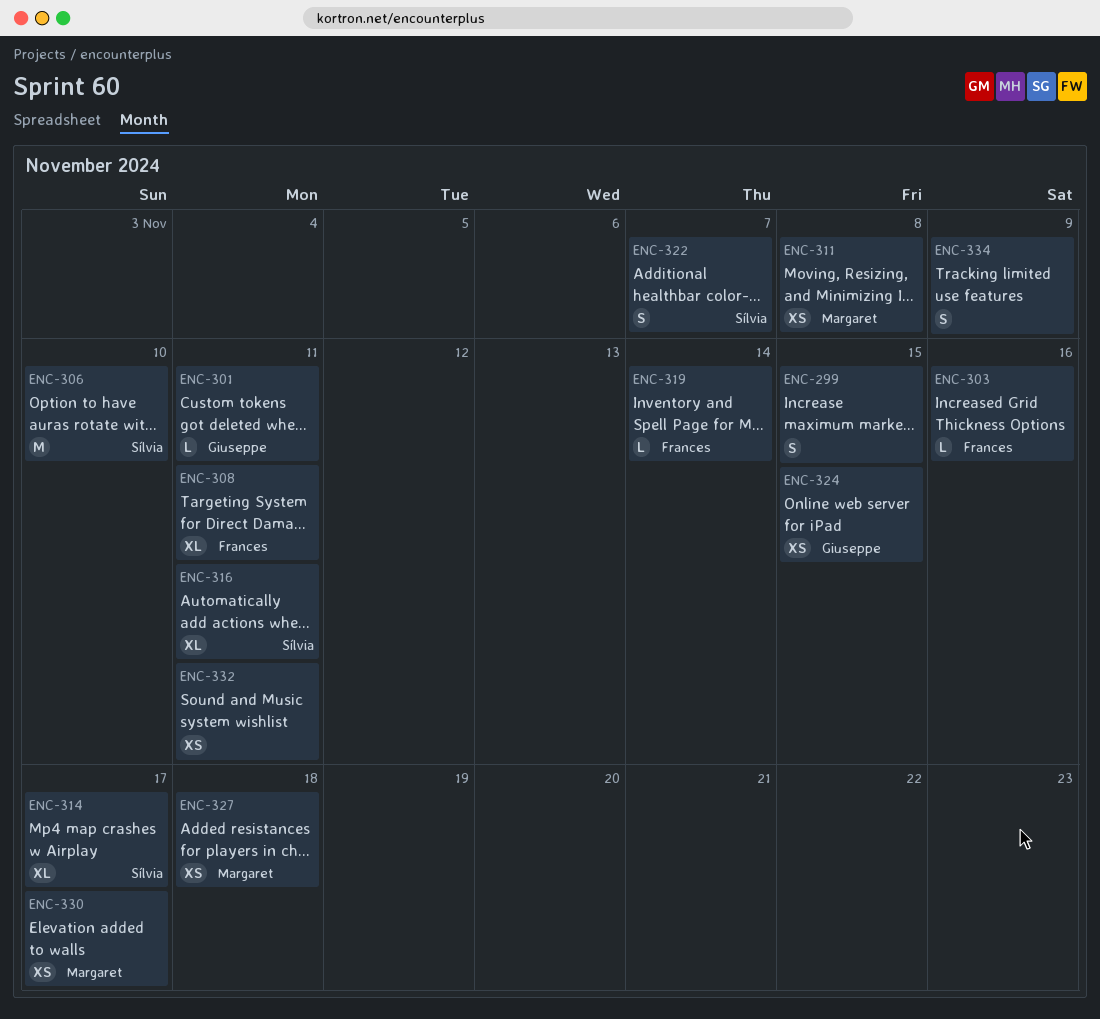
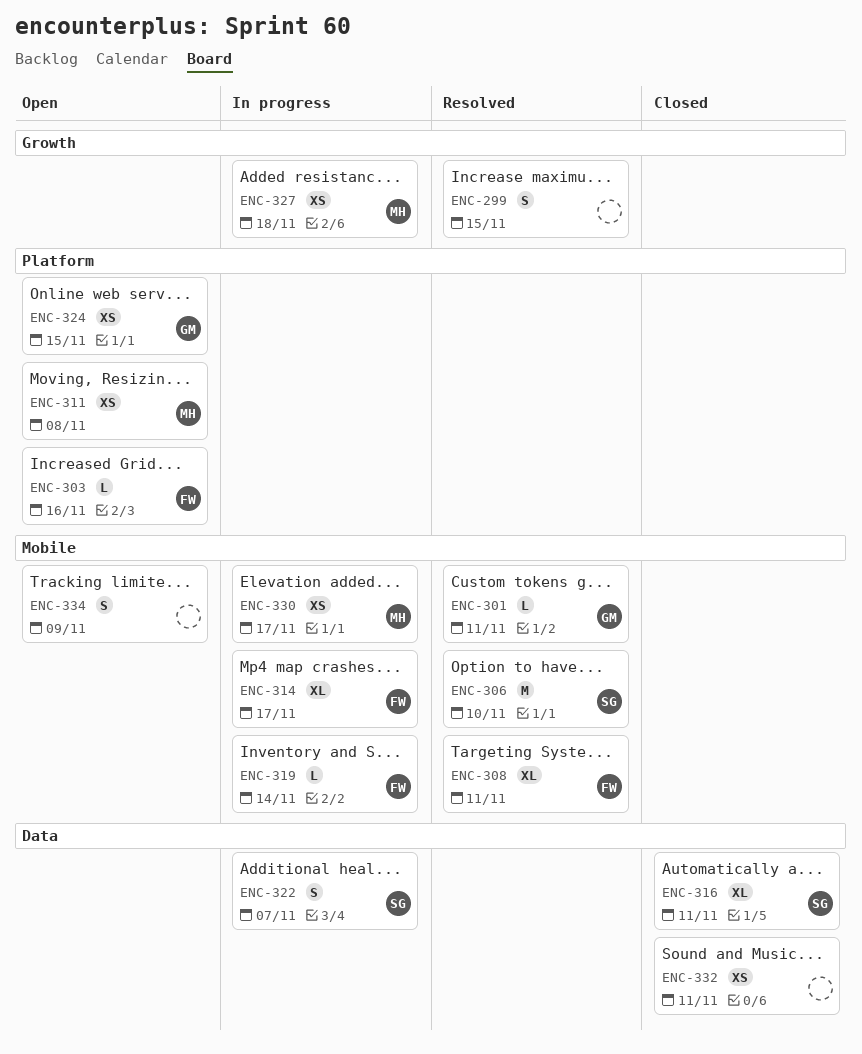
ENC-314, owner: Sílvia -> Frances

